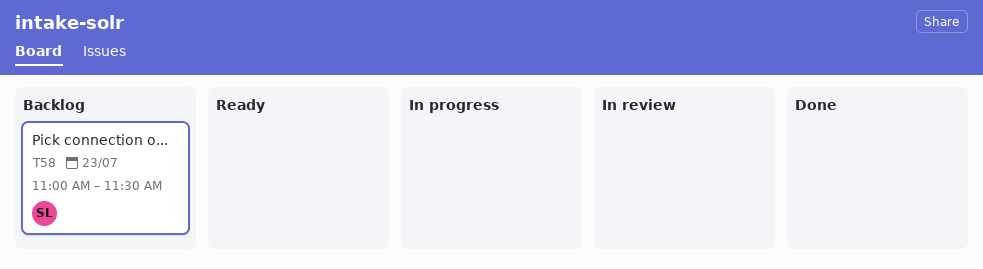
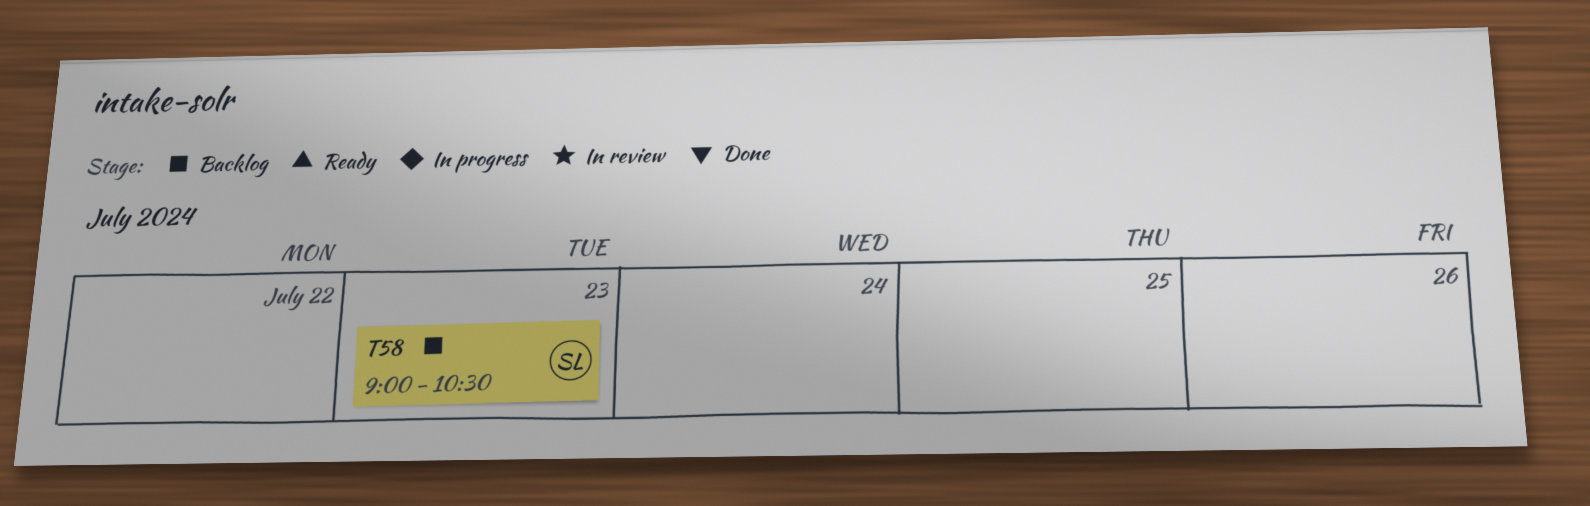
T58, begins: 11:00 -> 09:00
T58, ends: 11:30 -> 10:30

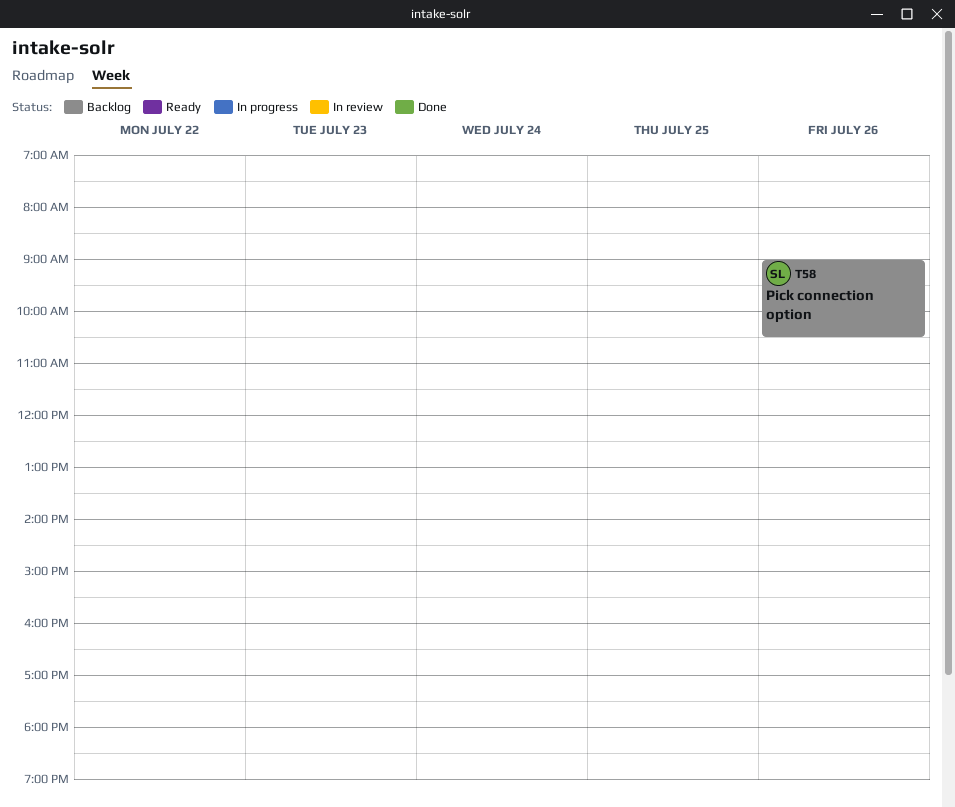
T58, day: Jul 23 -> Jul 26

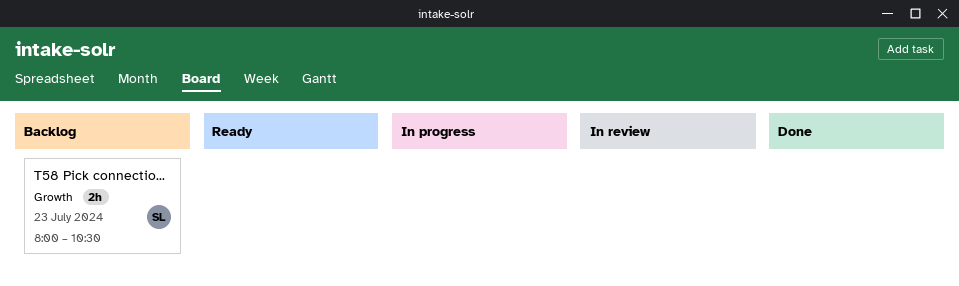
T58, day: Jul 26 -> Jul 23
T58, begins: 09:00 -> 08:00

